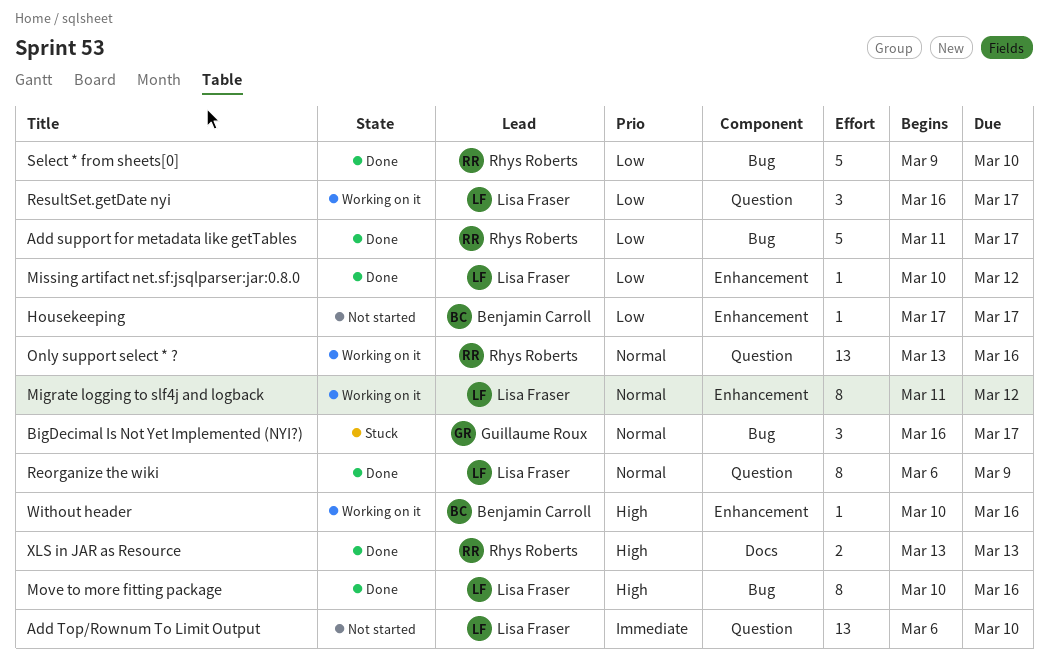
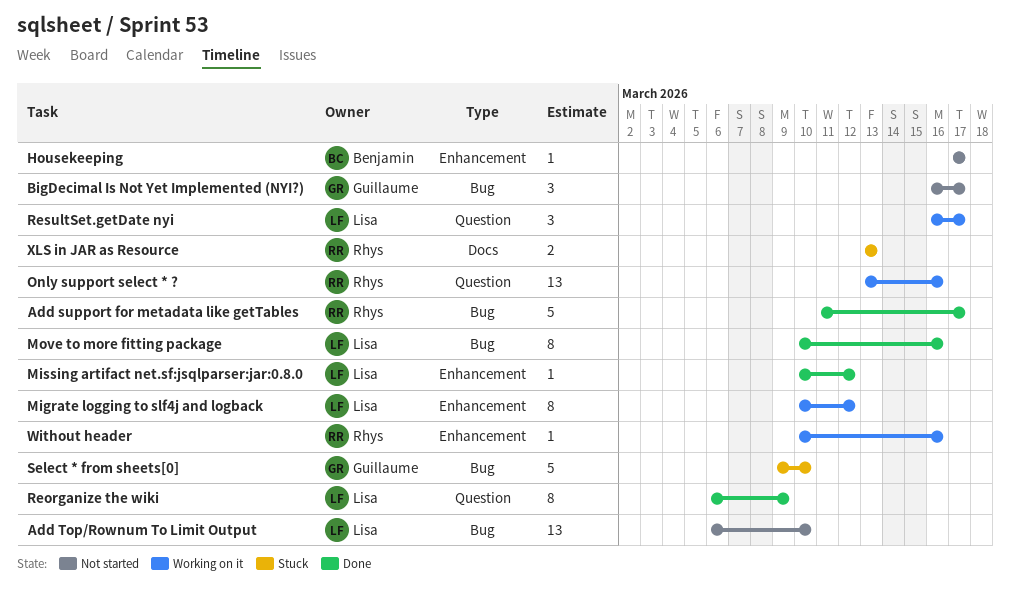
Add Top/Rownum To Limit Output, label: Question -> Bug
BigDecimal Is Not Yet Implemented (NYI?), status: Stuck -> Not started
Migrate logging to slf4j and logback, start: Mar 11 -> Mar 10
Select * from sheets[0], status: Done -> Stuck
Select * from sheets[0], owner: Rhys Roberts -> Guillaume Roux
Without header, owner: Benjamin Carroll -> Rhys Roberts
XLS in JAR as Resource, status: Done -> Stuck

